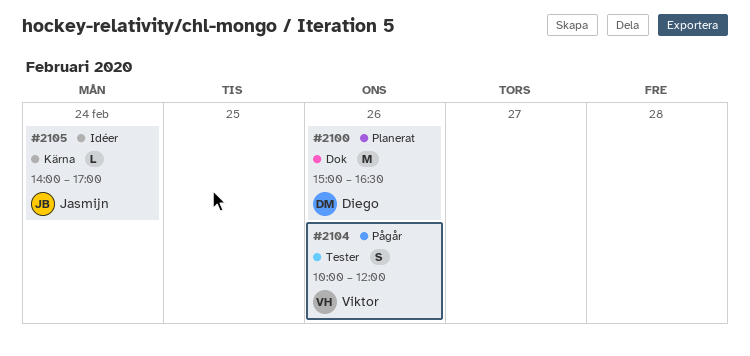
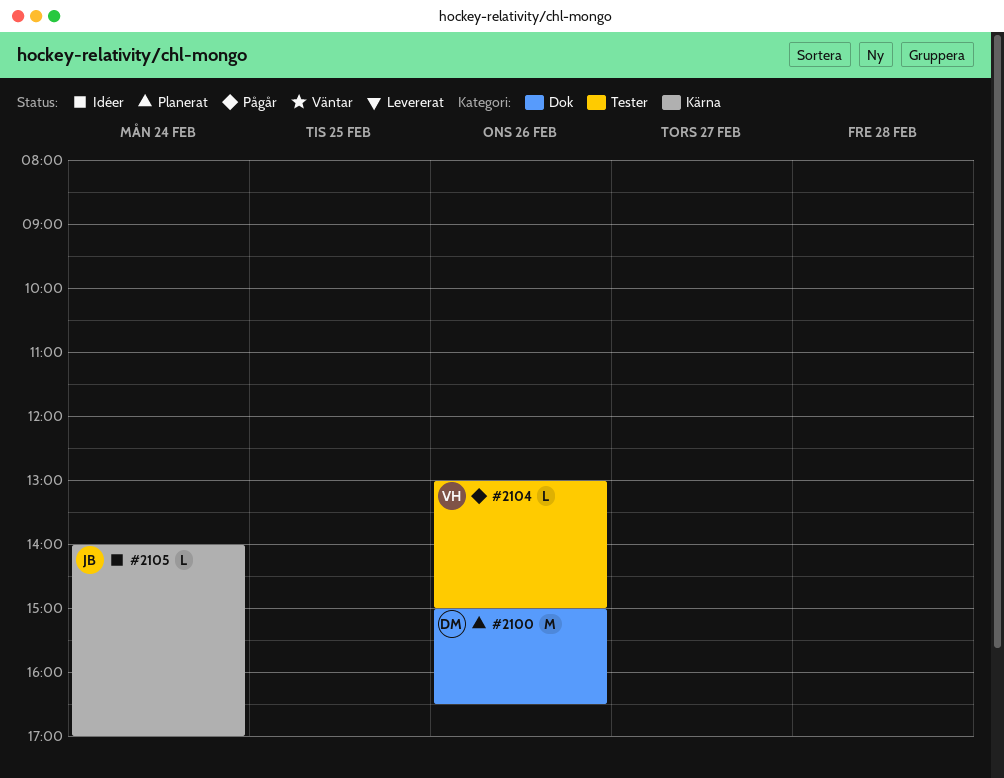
#2104, estimate: S -> L
#2104, begins: 10:00 -> 13:00
#2104, ends: 12:00 -> 15:00

